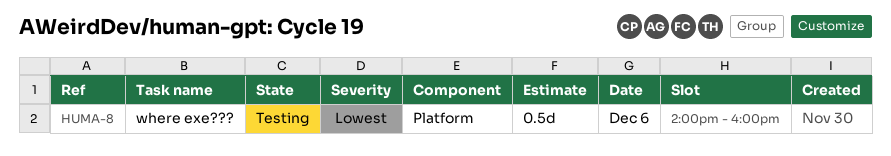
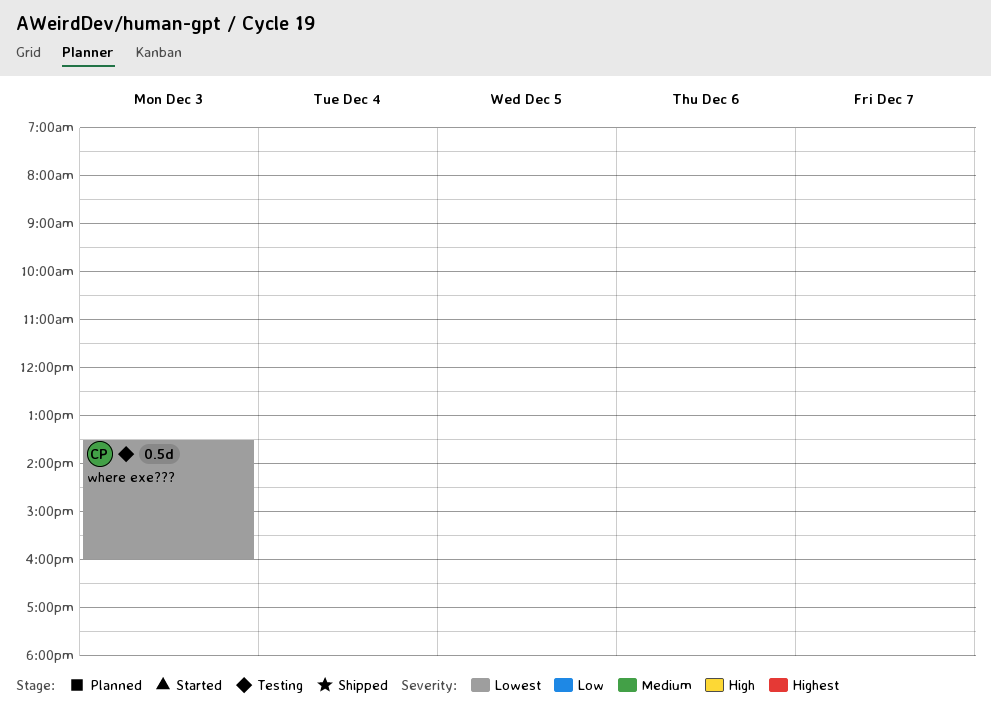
where exe???, day: Dec 6 -> Dec 3
where exe???, begins: 14:00 -> 13:30

